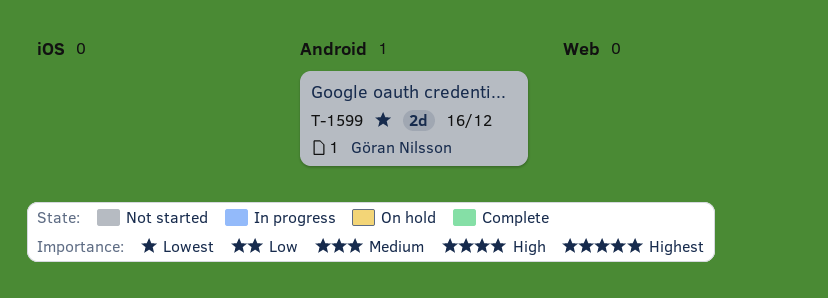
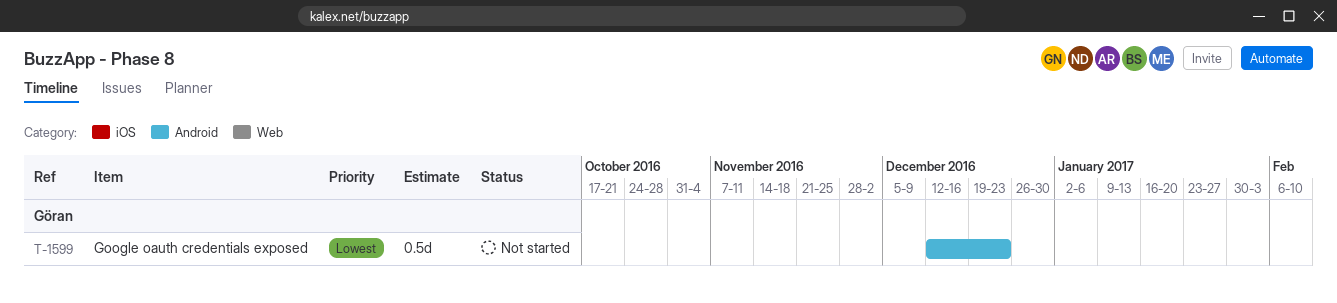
T-1599, estimate: 2d -> 0.5d
T-1599, due: Dec 16 -> Dec 23

